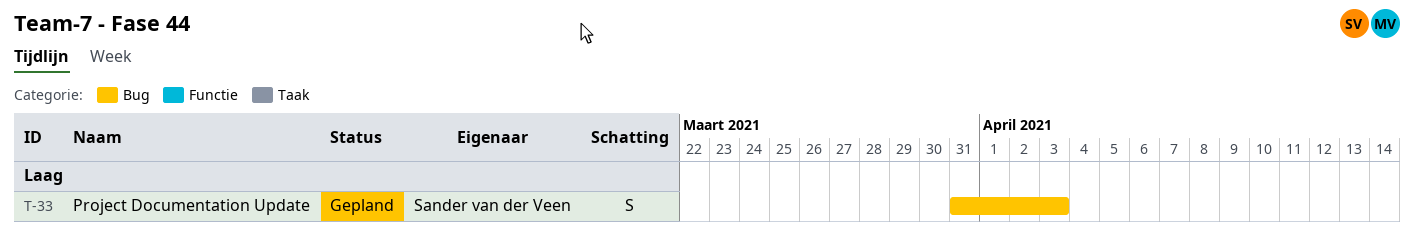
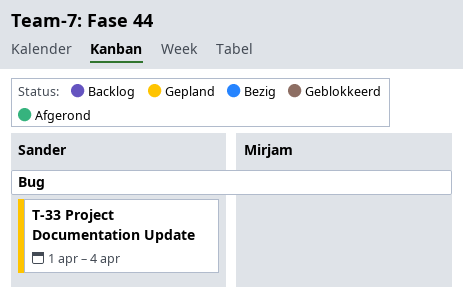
T-33, start: Mar 31 -> Apr 1
T-33, due: Apr 3 -> Apr 4

